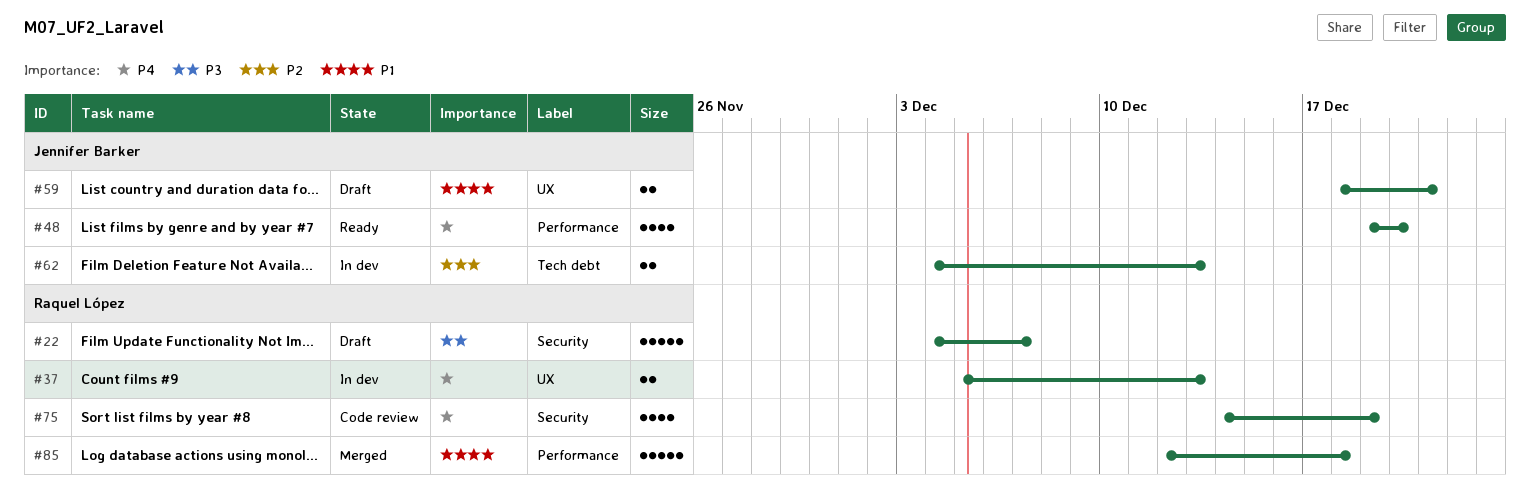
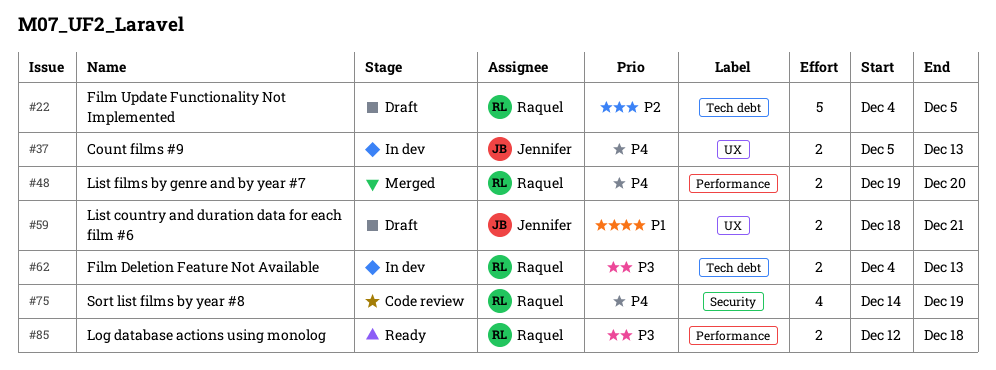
#22, priority: P3 -> P2
#22, label: Security -> Tech debt
#22, due: Dec 7 -> Dec 5
#37, owner: Raquel López -> Jennifer Barker
#48, status: Ready -> Merged
#48, owner: Jennifer Barker -> Raquel López
#48, estimate: 4 -> 2
#62, owner: Jennifer Barker -> Raquel López
#62, priority: P2 -> P3
#85, status: Merged -> Ready
#85, priority: P1 -> P3
#85, estimate: 5 -> 2

